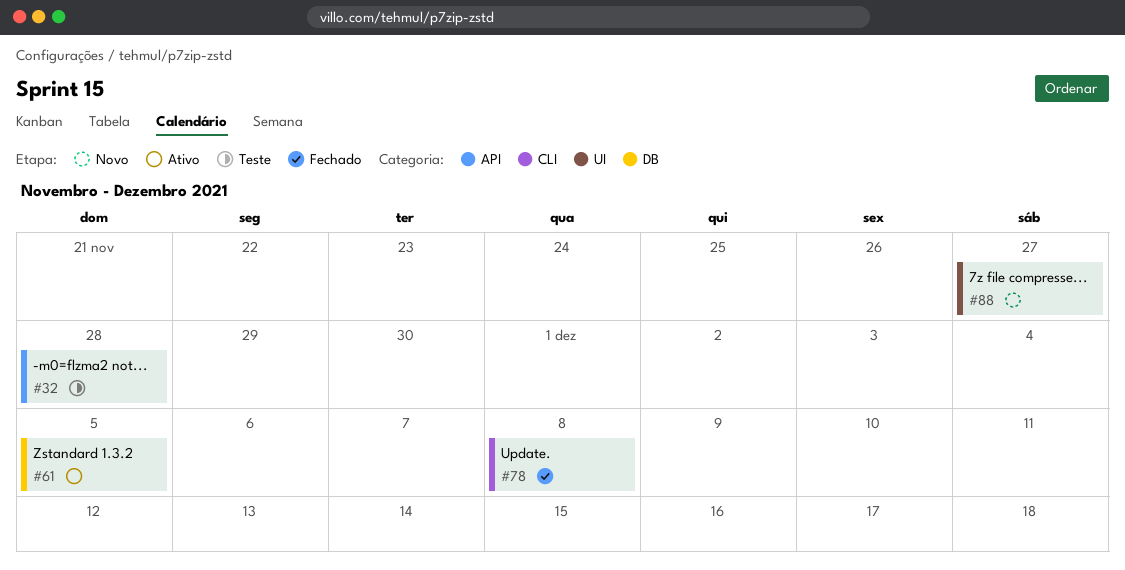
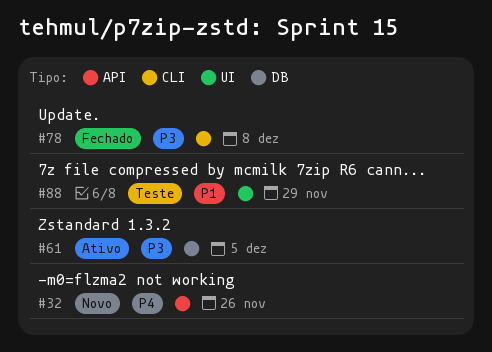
#32, status: Teste -> Novo
#32, due: Nov 28 -> Nov 26
#88, status: Novo -> Teste
#88, due: Nov 27 -> Nov 29

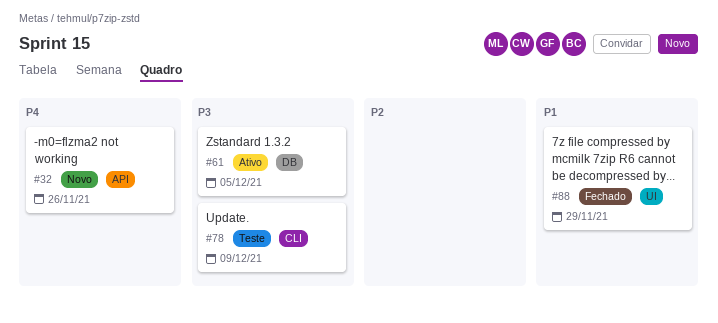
#78, status: Fechado -> Teste
#78, due: Dec 8 -> Dec 9
#88, status: Teste -> Fechado

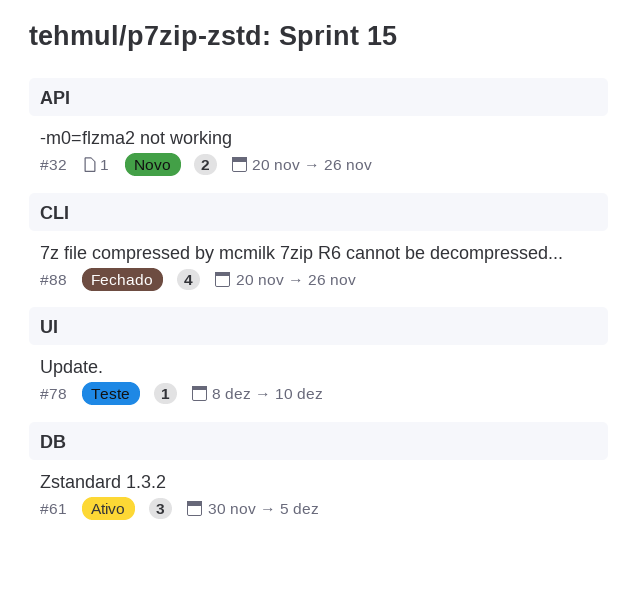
#78, label: CLI -> UI
#78, due: Dec 9 -> Dec 10
#88, label: UI -> CLI
#88, due: Nov 29 -> Nov 26

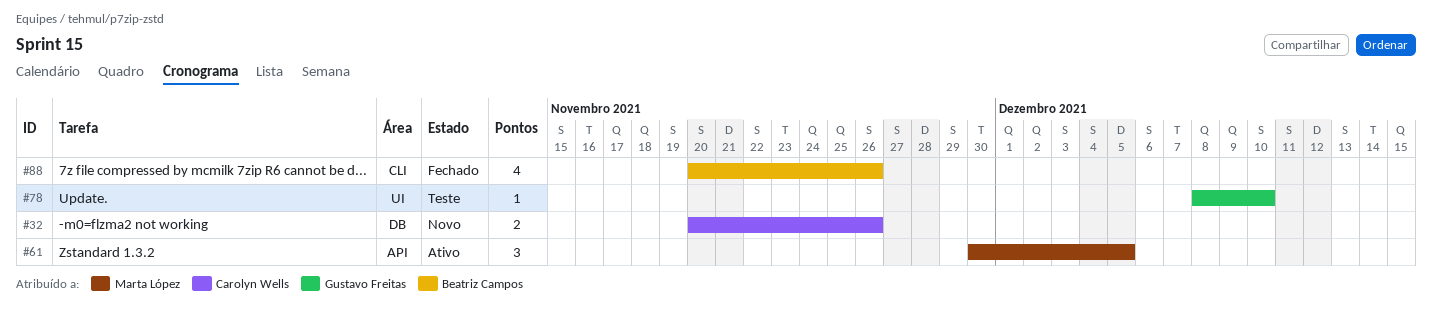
#32, label: API -> DB
#61, label: DB -> API

